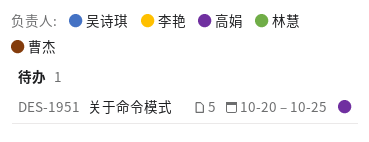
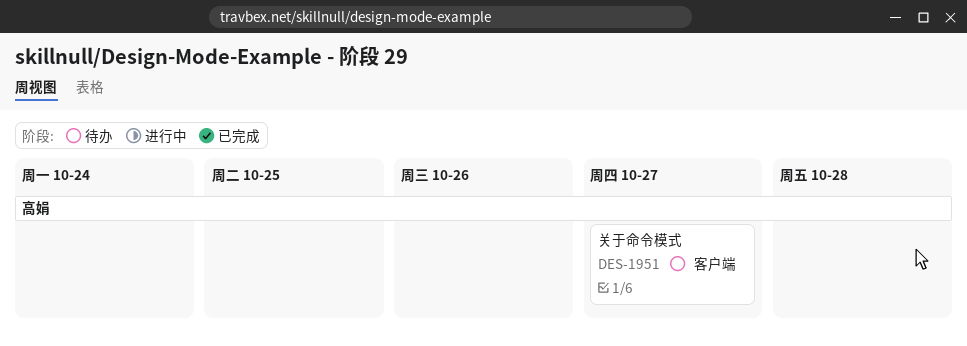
DES-1951, due: Oct 25 -> Oct 27

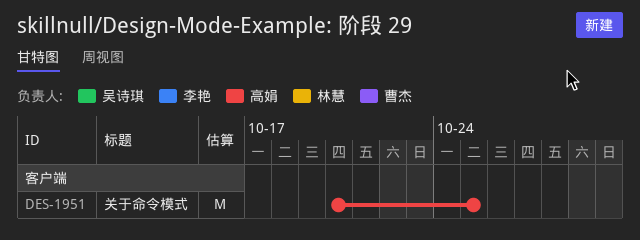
DES-1951, due: Oct 27 -> Oct 25

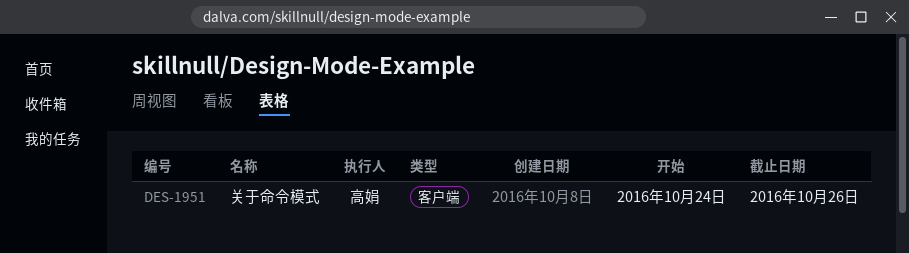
DES-1951, start: Oct 20 -> Oct 24
DES-1951, due: Oct 25 -> Oct 26

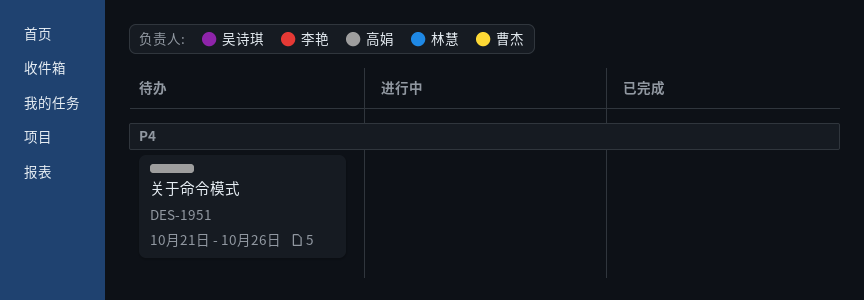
DES-1951, start: Oct 24 -> Oct 21

